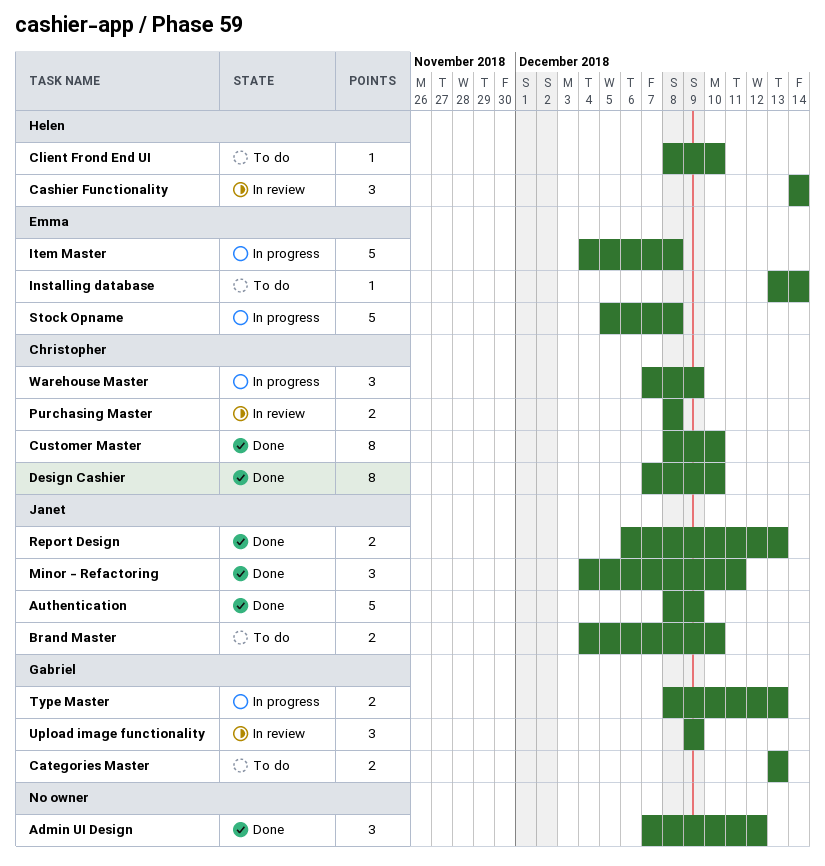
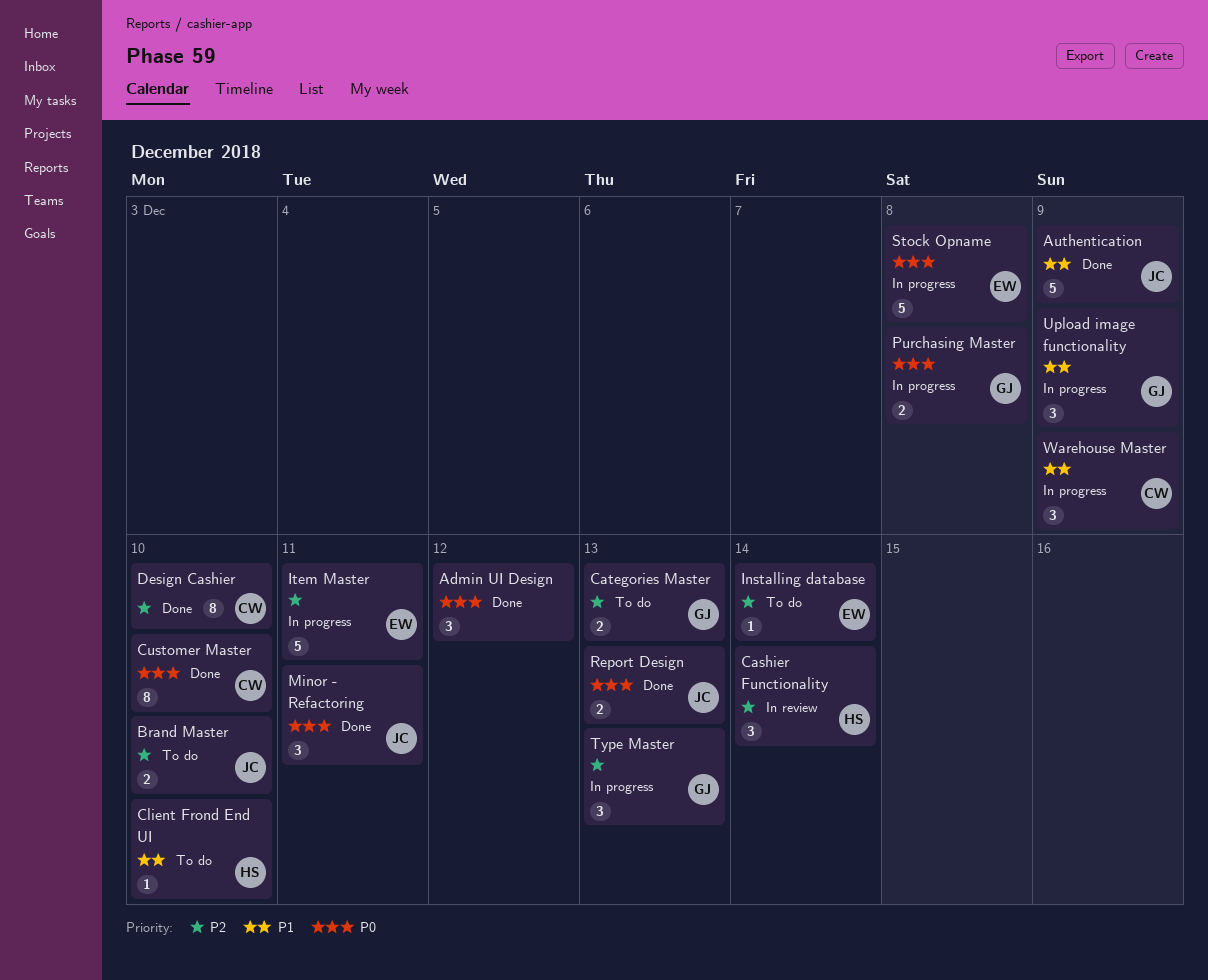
Item Master, due: Dec 8 -> Dec 11
Purchasing Master, status: In review -> In progress
Purchasing Master, owner: Christopher -> Gabriel
Type Master, estimate: 2 -> 3
Upload image functionality, status: In review -> In progress

